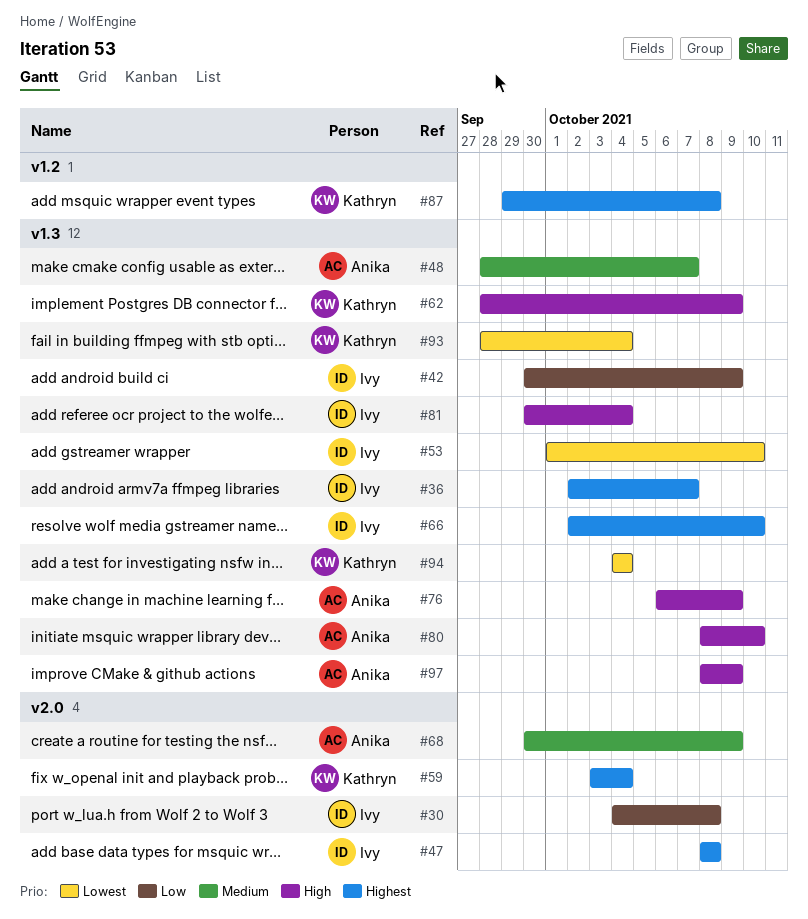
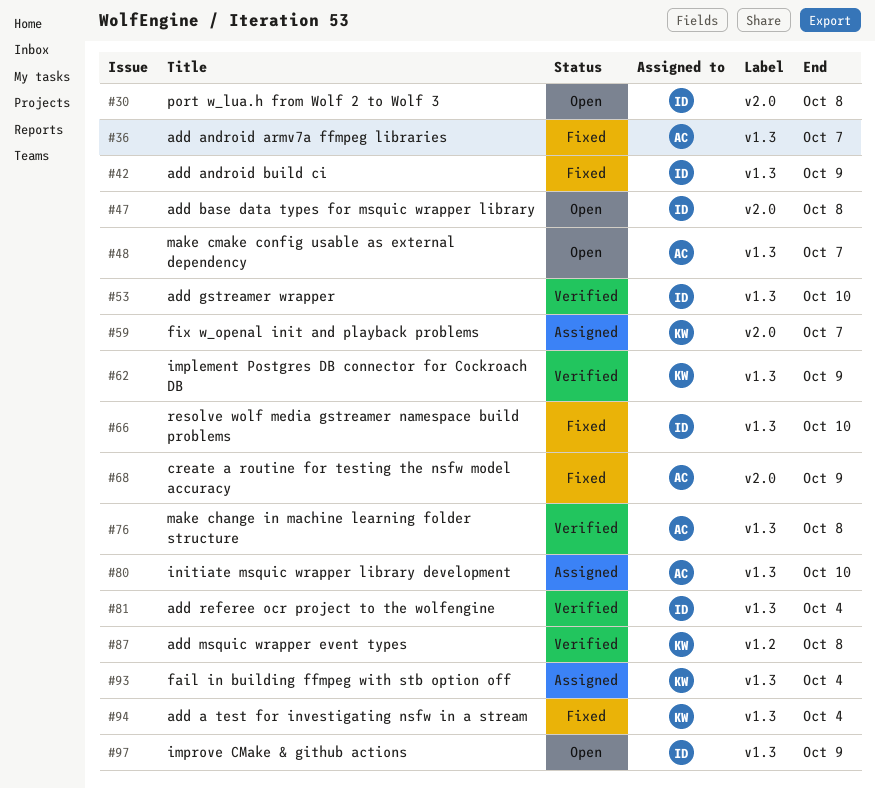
#36, owner: Ivy -> Anika
#59, due: Oct 4 -> Oct 7
#76, due: Oct 9 -> Oct 8
#97, owner: Anika -> Ivy

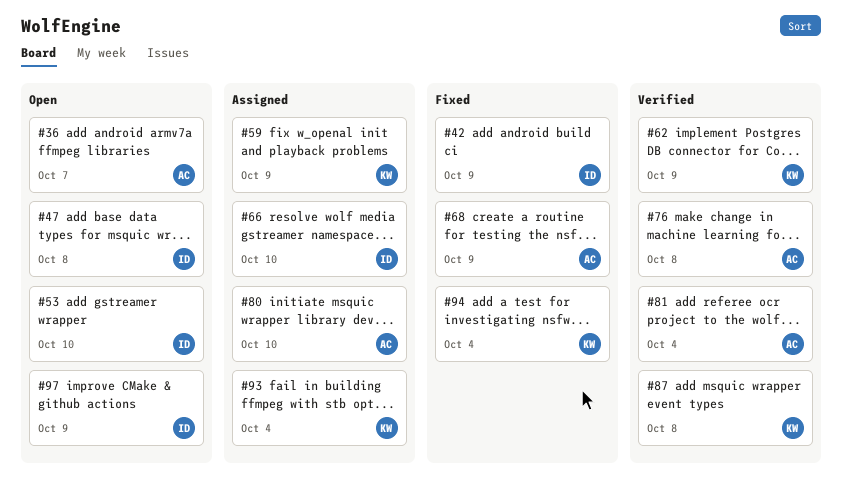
#30: present -> none
#36, status: Fixed -> Open
#48: present -> none
#53, status: Verified -> Open
#59, due: Oct 7 -> Oct 9
#66, status: Fixed -> Assigned
#81, owner: ID -> AC

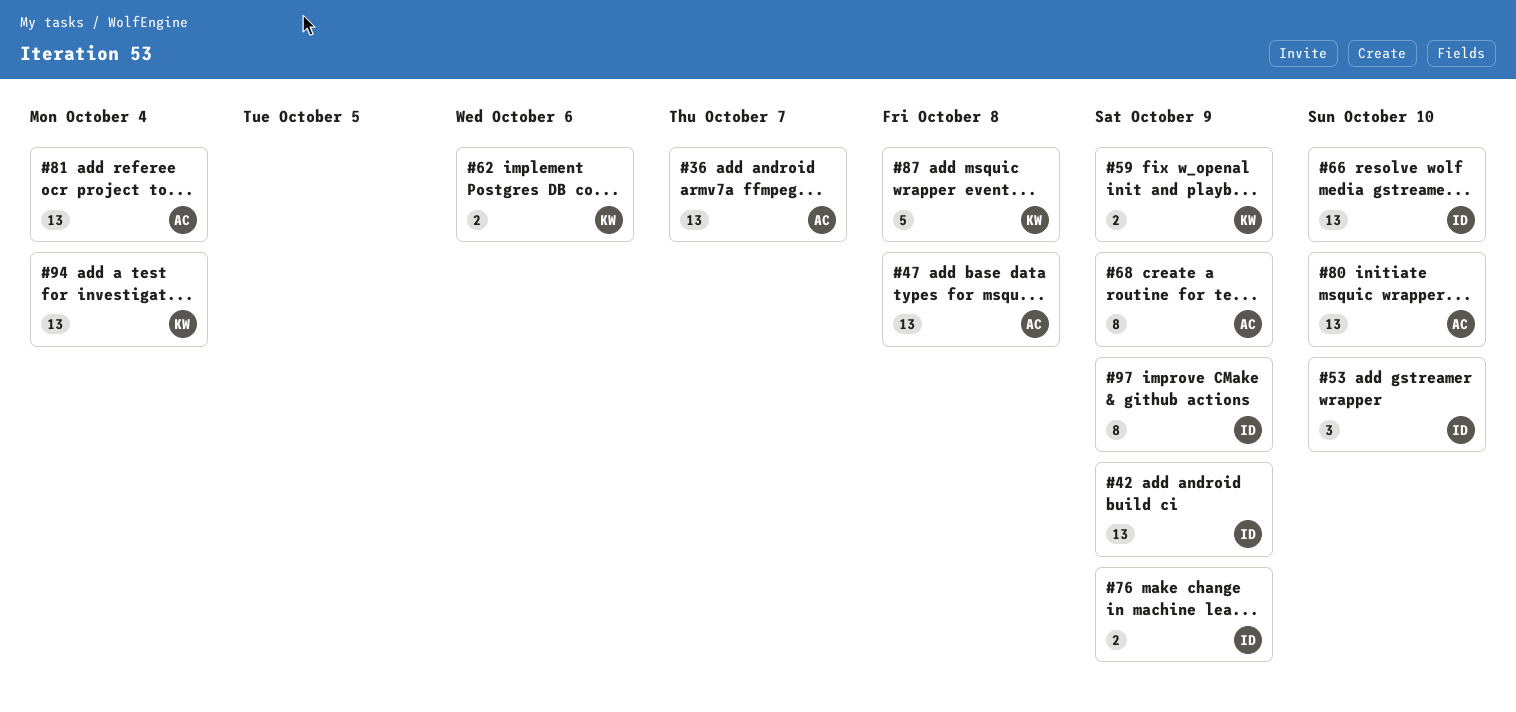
#47, owner: ID -> AC
#62, due: Oct 9 -> Oct 6
#76, owner: AC -> ID
#76, due: Oct 8 -> Oct 9
#93: present -> none

